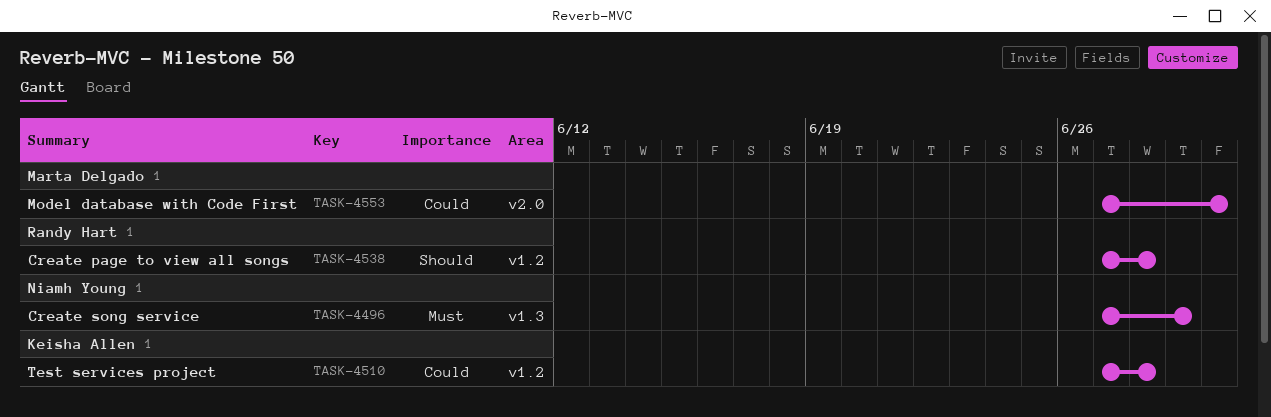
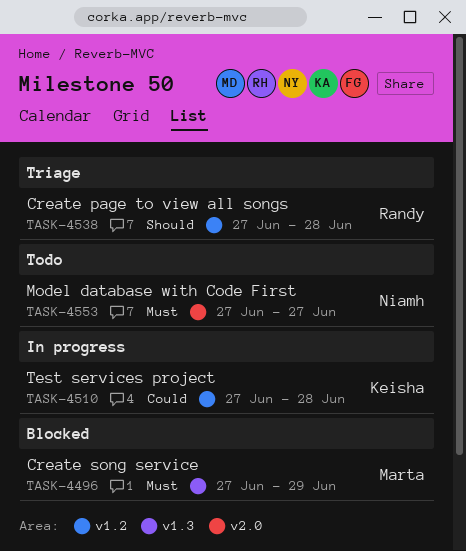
TASK-4496, owner: Niamh Young -> Marta Delgado
TASK-4553, owner: Marta Delgado -> Niamh Young
TASK-4553, priority: Could -> Must
TASK-4553, due: Jun 30 -> Jun 27

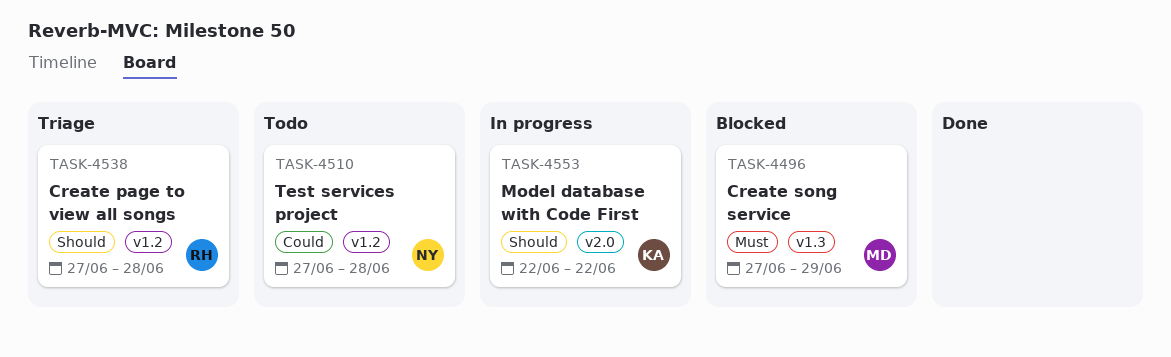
TASK-4510, status: In progress -> Todo
TASK-4510, owner: Keisha -> Niamh
TASK-4553, status: Todo -> In progress
TASK-4553, owner: Niamh -> Keisha
TASK-4553, priority: Must -> Should
TASK-4553, start: Jun 27 -> Jun 22
TASK-4553, due: Jun 27 -> Jun 22

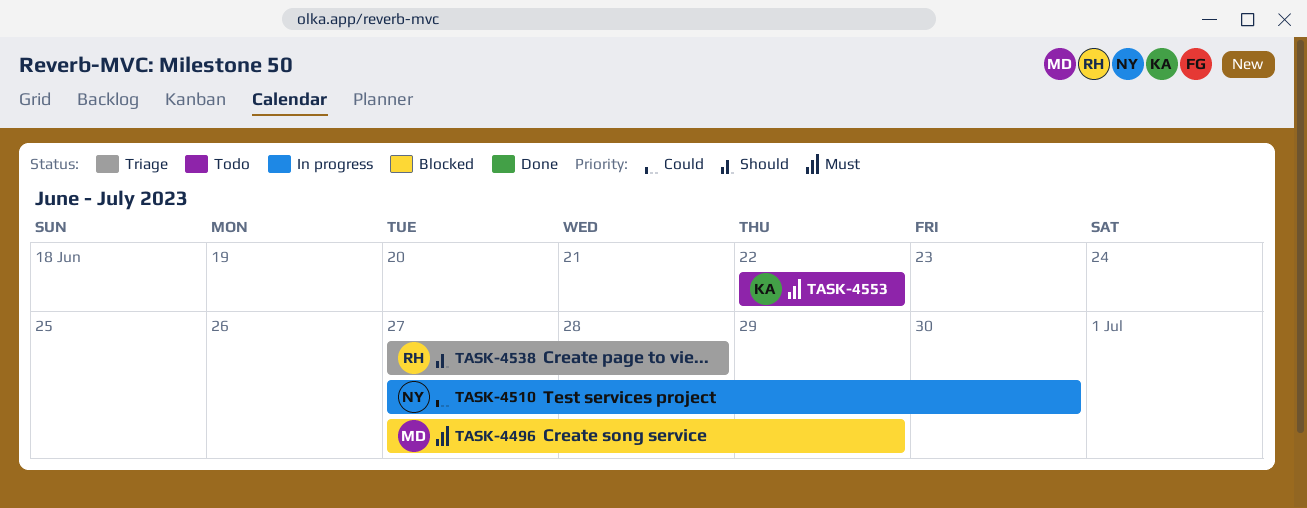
TASK-4510, status: Todo -> In progress
TASK-4510, due: Jun 28 -> Jun 30
TASK-4553, status: In progress -> Todo
TASK-4553, priority: Should -> Must

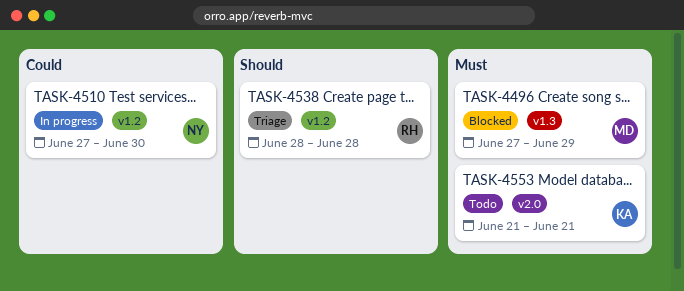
TASK-4538, start: Jun 27 -> Jun 28
TASK-4553, start: Jun 22 -> Jun 21
TASK-4553, due: Jun 22 -> Jun 21

